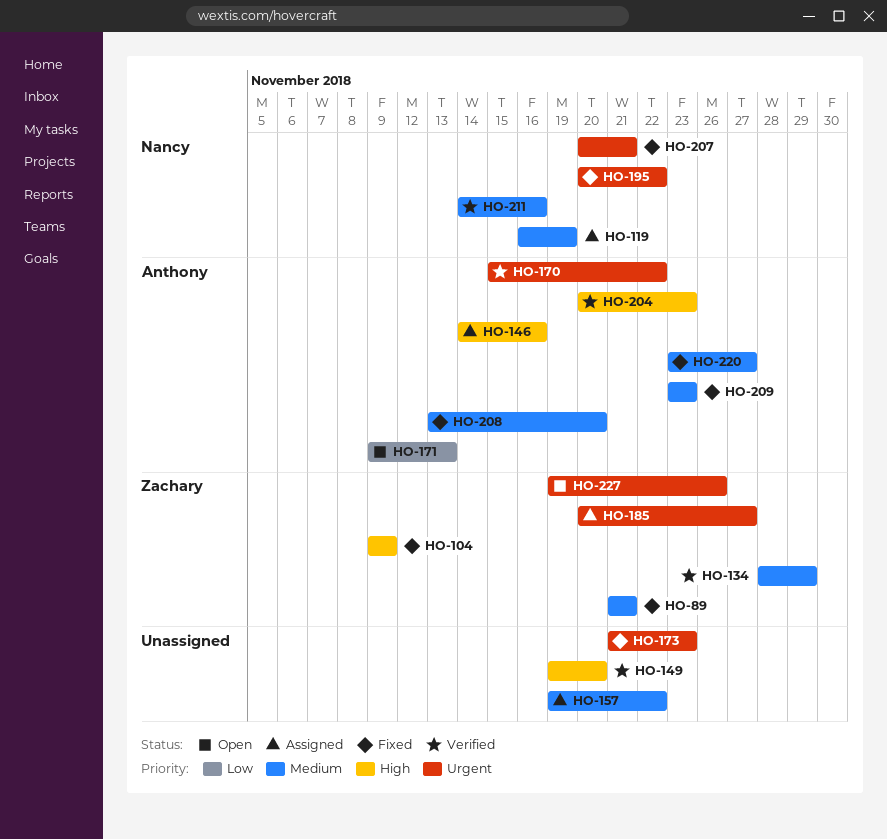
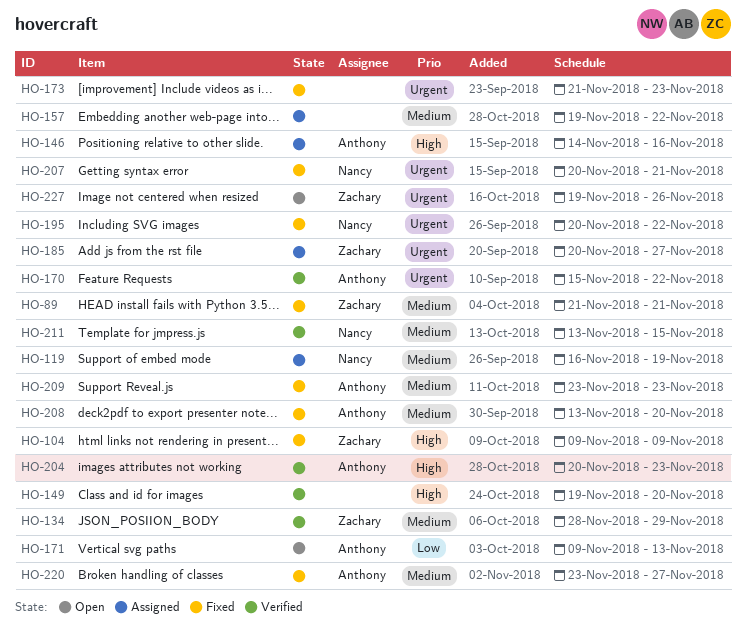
HO-211, start: Nov 14 -> Nov 13
HO-211, due: Nov 16 -> Nov 15

